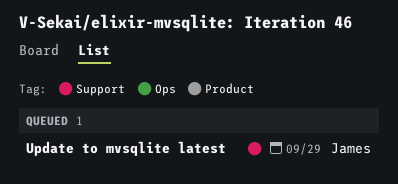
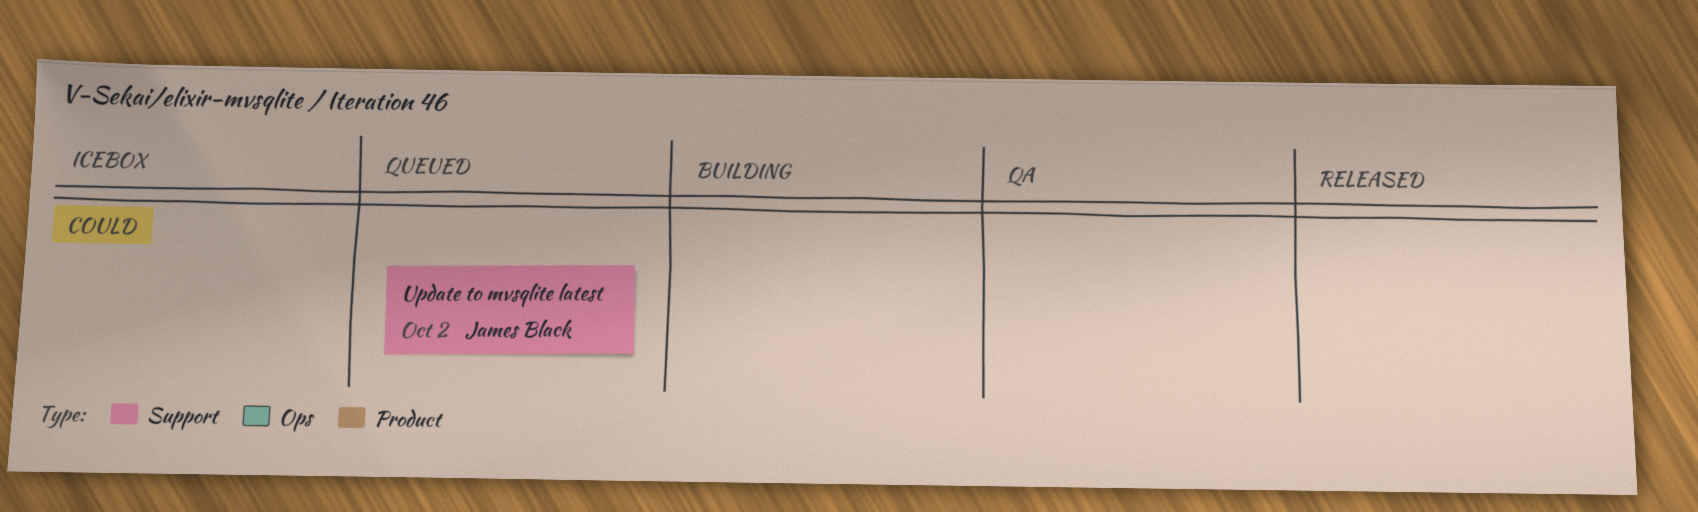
Update to mvsqlite latest, due: Sep 29 -> Oct 2

